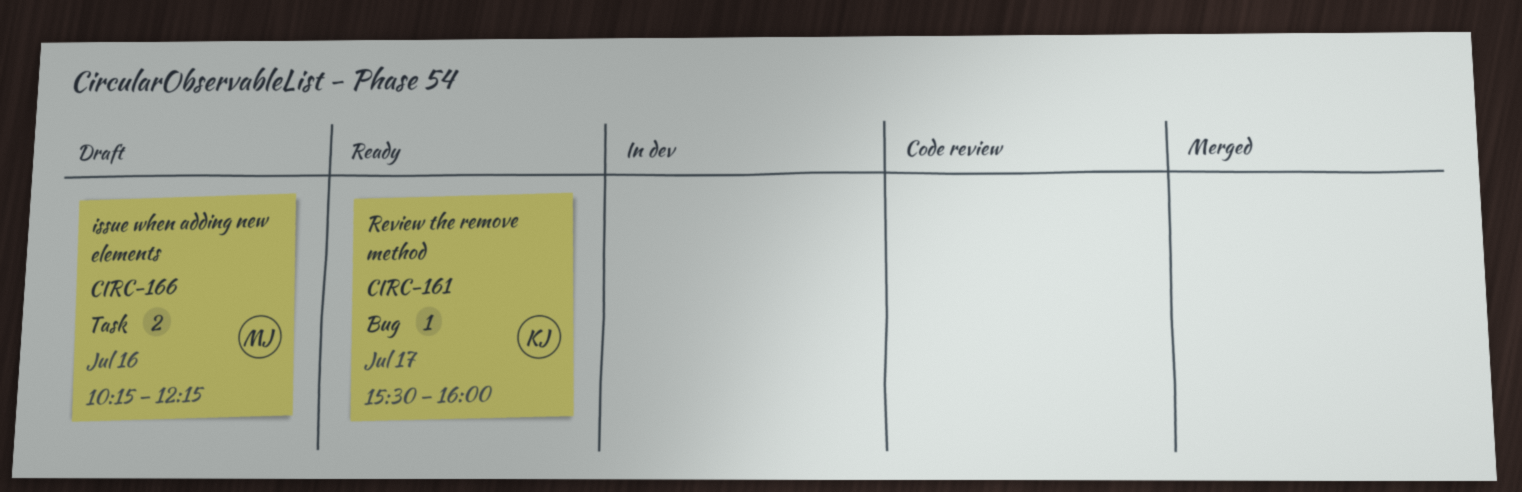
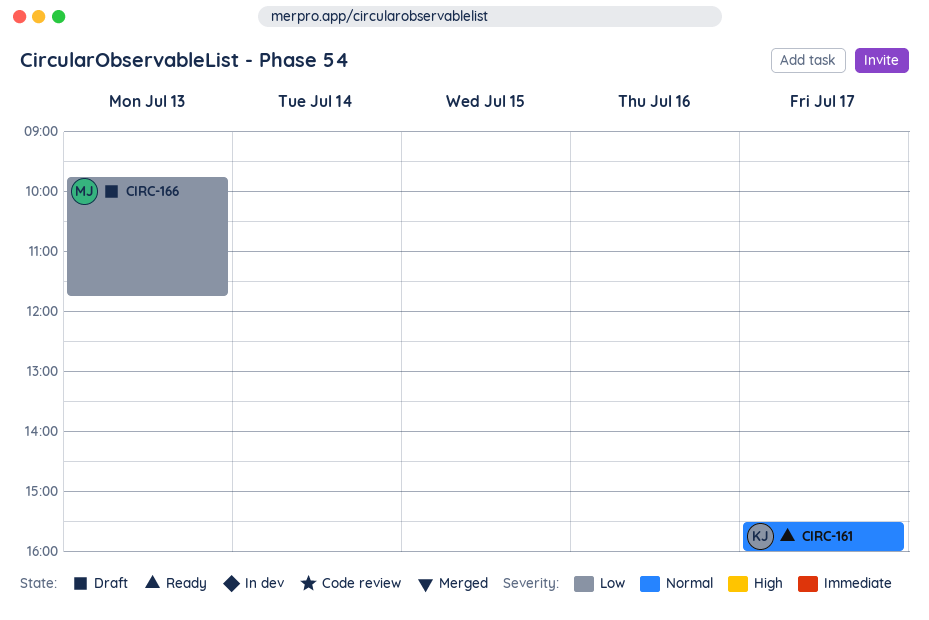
CIRC-166, day: Jul 16 -> Jul 13
CIRC-166, begins: 10:15 -> 09:45
CIRC-166, ends: 12:15 -> 11:45

